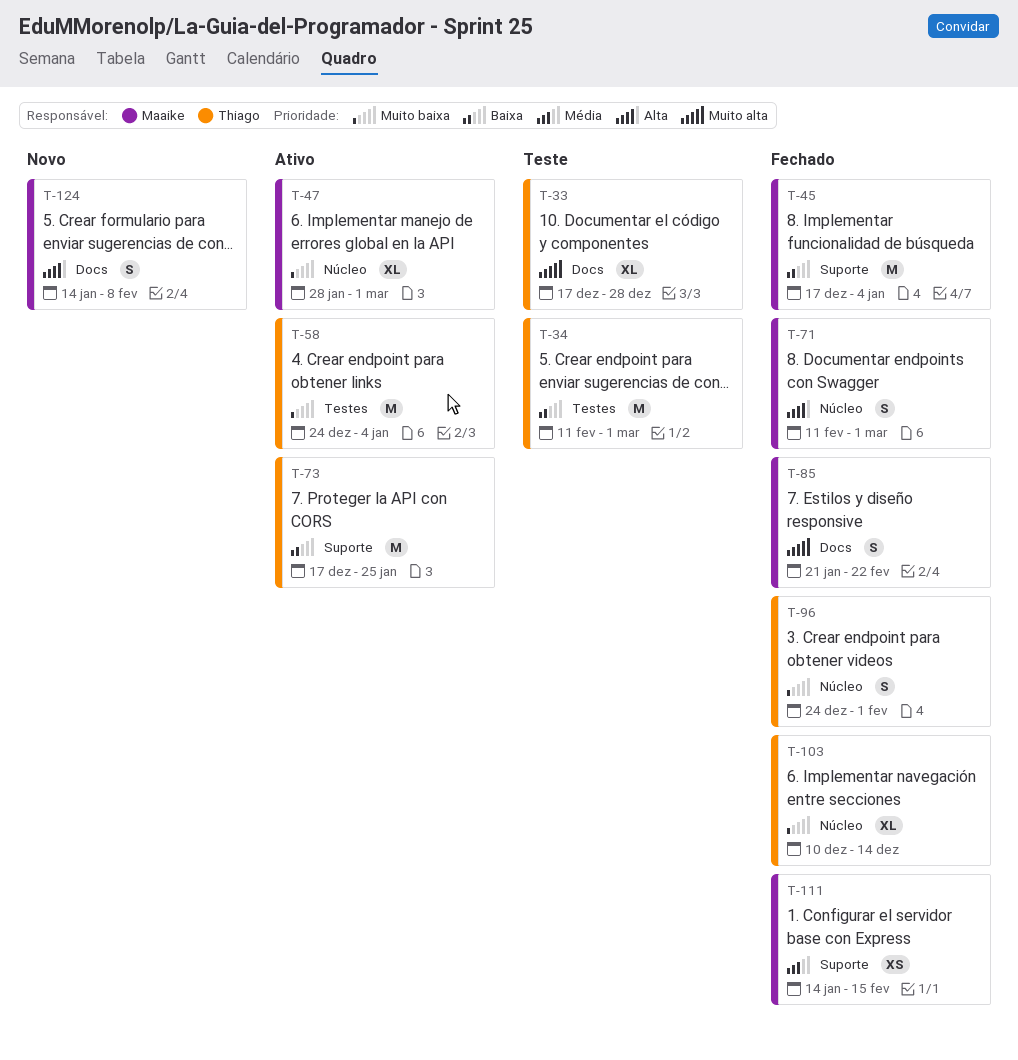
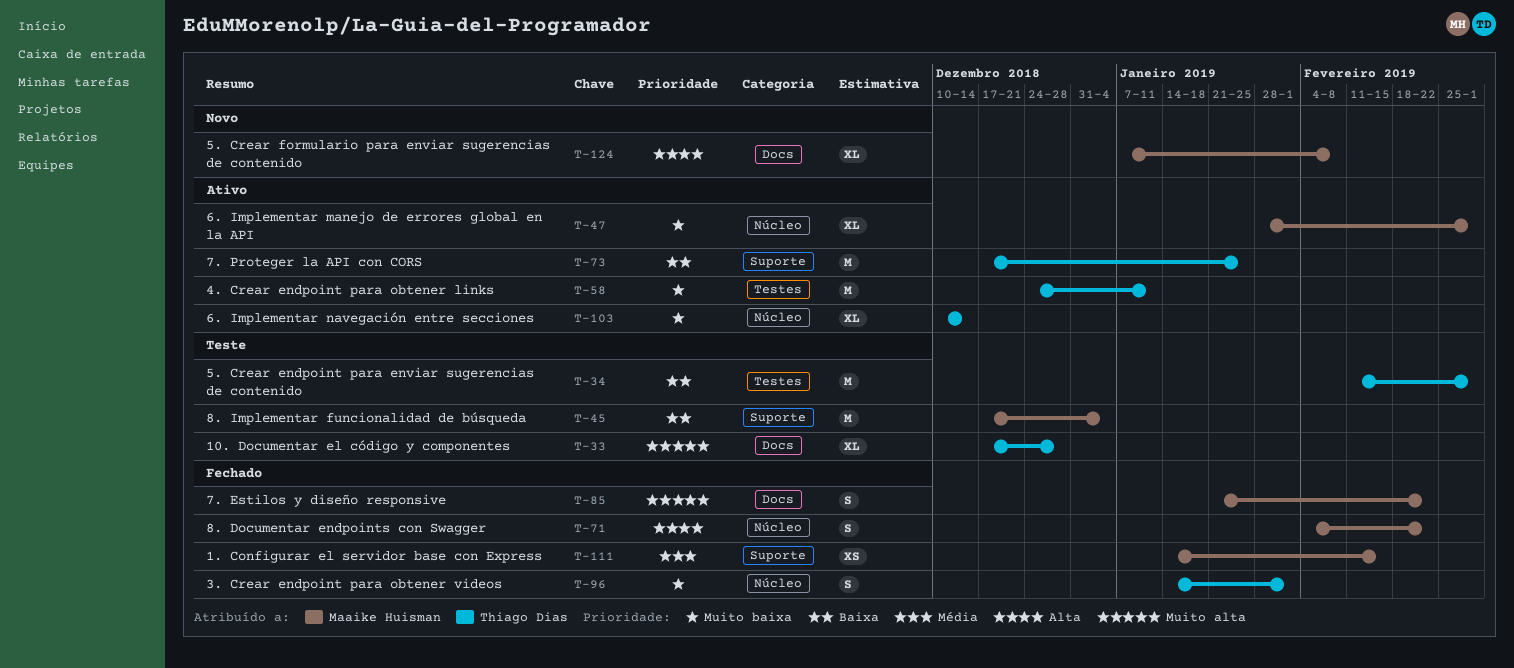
T-45, status: Fechado -> Teste
T-58, due: Jan 4 -> Jan 11
T-71, start: Feb 11 -> Feb 4
T-71, due: Mar 1 -> Feb 22
T-96, start: Dec 24 -> Jan 14
T-103, status: Fechado -> Ativo
T-124, estimate: S -> XL
T-124, start: Jan 14 -> Jan 7

